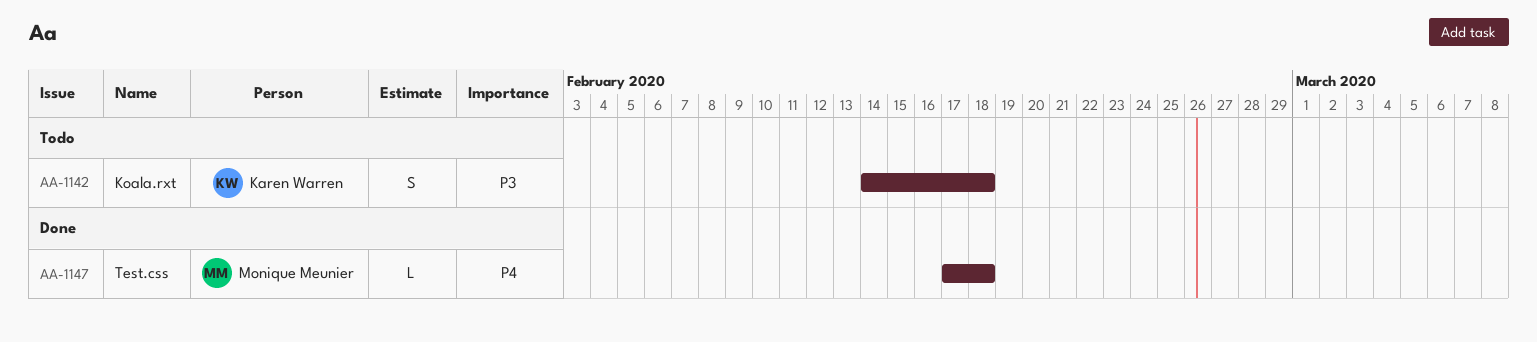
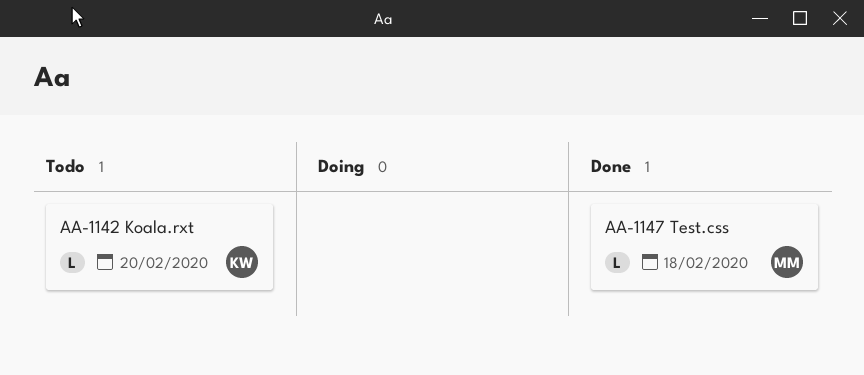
AA-1142, estimate: S -> L
AA-1142, due: Feb 18 -> Feb 20

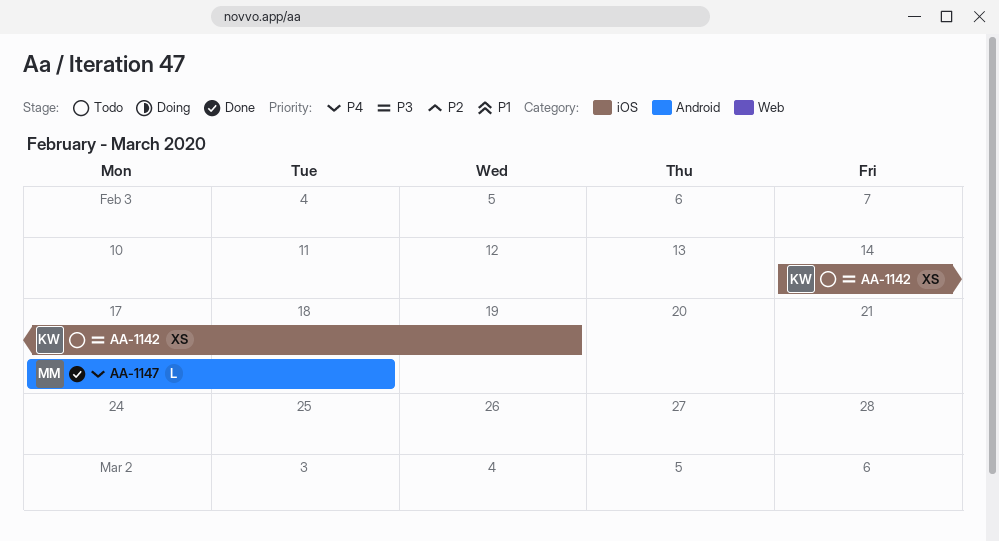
AA-1142, estimate: L -> XS
AA-1142, due: Feb 20 -> Feb 19

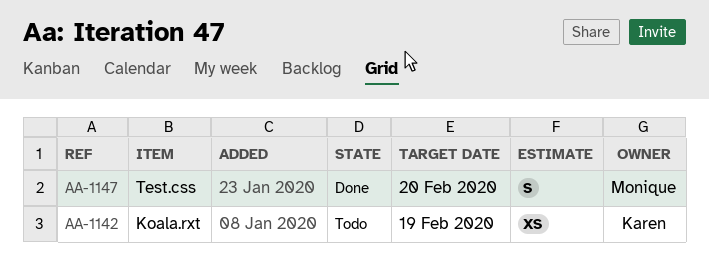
AA-1147, estimate: L -> S
AA-1147, due: Feb 18 -> Feb 20

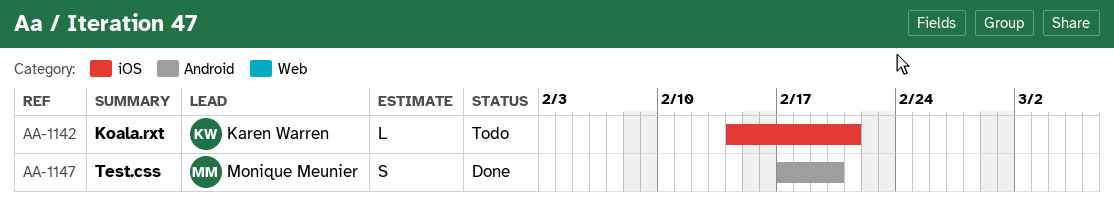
AA-1142, estimate: XS -> L
AA-1142, due: Feb 19 -> Feb 21

